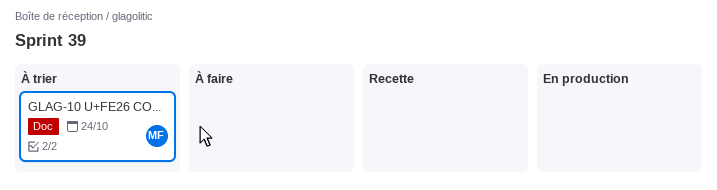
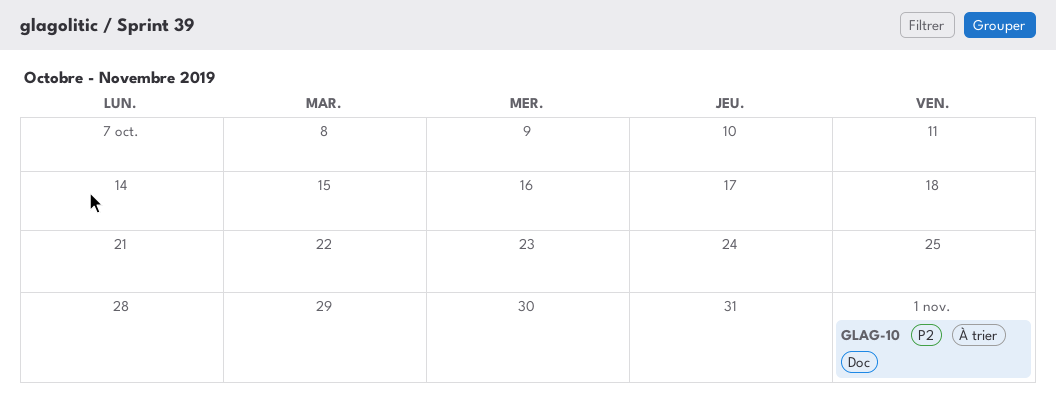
GLAG-10, due: Oct 24 -> Nov 1

